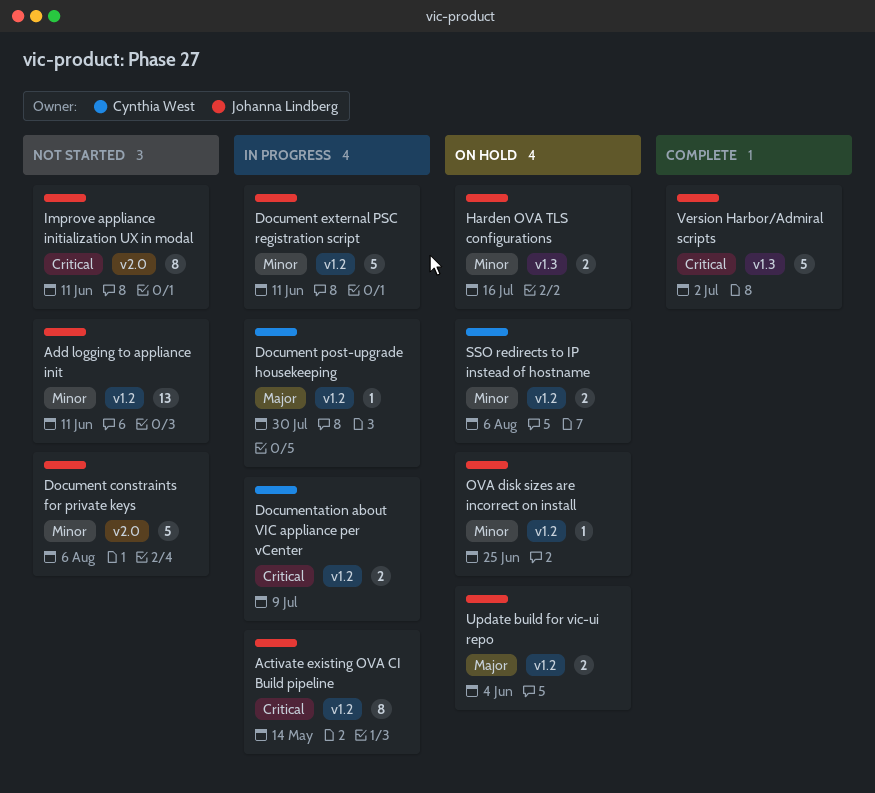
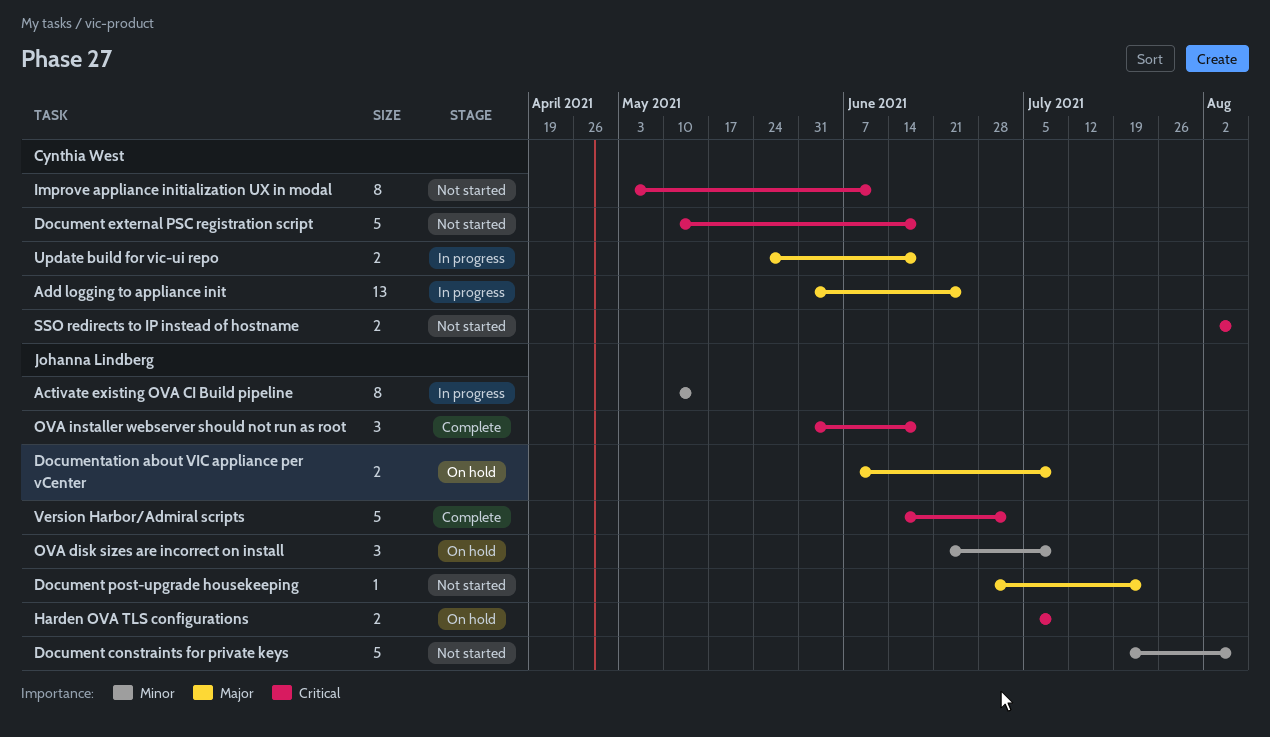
Activate existing OVA CI Build pipeline, priority: Critical -> Minor
Add logging to appliance init, status: Not started -> In progress
Add logging to appliance init, owner: Johanna Lindberg -> Cynthia West
Add logging to appliance init, priority: Minor -> Major
Add logging to appliance init, due: Jun 11 -> Jun 25
Document external PSC registration script, status: In progress -> Not started
Document external PSC registration script, owner: Johanna Lindberg -> Cynthia West
Document external PSC registration script, priority: Minor -> Critical
Document external PSC registration script, due: Jun 11 -> Jun 18
Document post-upgrade housekeeping, status: In progress -> Not started
Document post-upgrade housekeeping, owner: Cynthia West -> Johanna Lindberg
Document post-upgrade housekeeping, due: Jul 30 -> Jul 23
Documentation about VIC appliance per vCenter, status: In progress -> On hold
Documentation about VIC appliance per vCenter, owner: Cynthia West -> Johanna Lindberg
Documentation about VIC appliance per vCenter, priority: Critical -> Major
Harden OVA TLS configurations, priority: Minor -> Critical
Harden OVA TLS configurations, due: Jul 16 -> Jul 9
Improve appliance initialization UX in modal, owner: Johanna Lindberg -> Cynthia West
OVA disk sizes are incorrect on install, estimate: 1 -> 3
OVA disk sizes are incorrect on install, due: Jun 25 -> Jul 9
OVA installer webserver should not run as root: none -> present
SSO redirects to IP instead of hostname, status: On hold -> Not started
SSO redirects to IP instead of hostname, priority: Minor -> Critical
Update build for vic-ui repo, status: On hold -> In progress
Update build for vic-ui repo, owner: Johanna Lindberg -> Cynthia West
Update build for vic-ui repo, due: Jun 4 -> Jun 18

